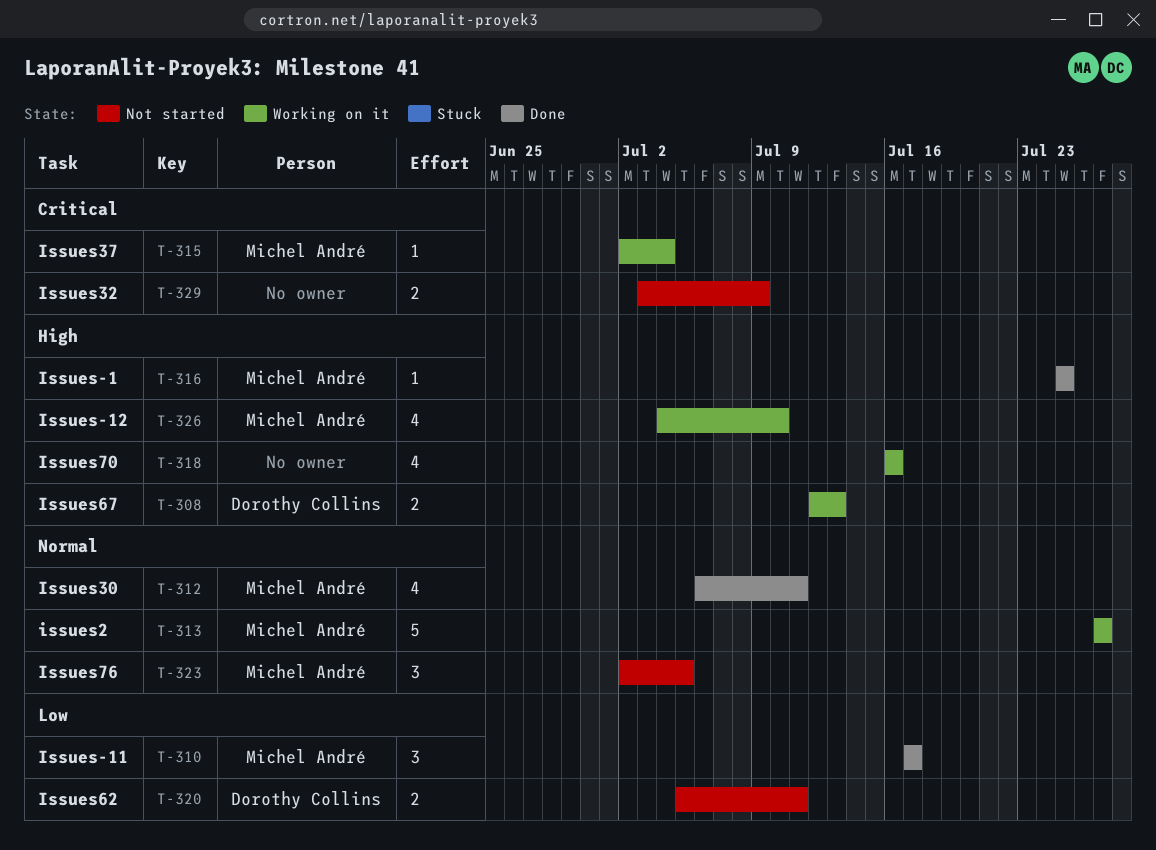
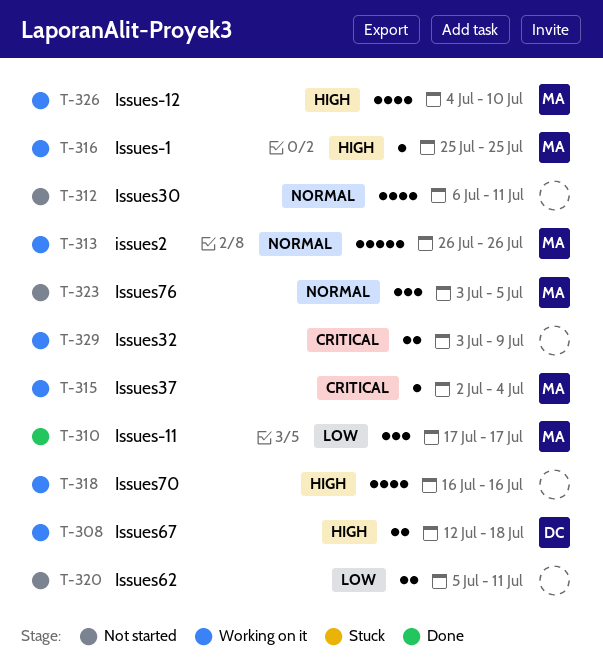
T-308, due: Jul 13 -> Jul 18
T-312, status: Done -> Not started
T-312, owner: Michel André -> none
T-313, start: Jul 27 -> Jul 26
T-313, due: Jul 27 -> Jul 26
T-316, status: Done -> Working on it
T-320, owner: Dorothy Collins -> none
T-323, start: Jul 2 -> Jul 3
T-329, status: Not started -> Working on it

